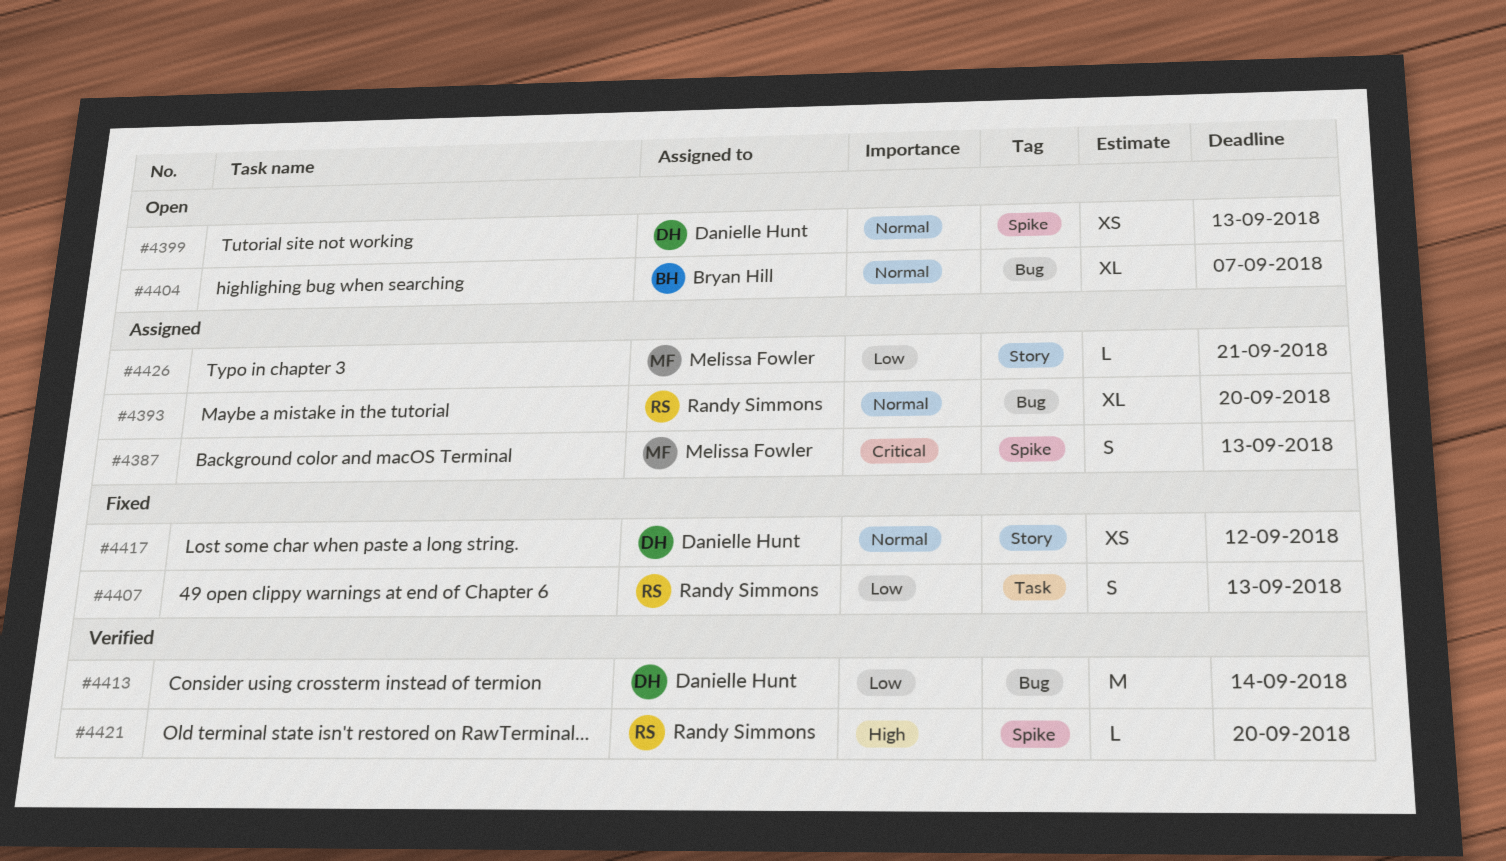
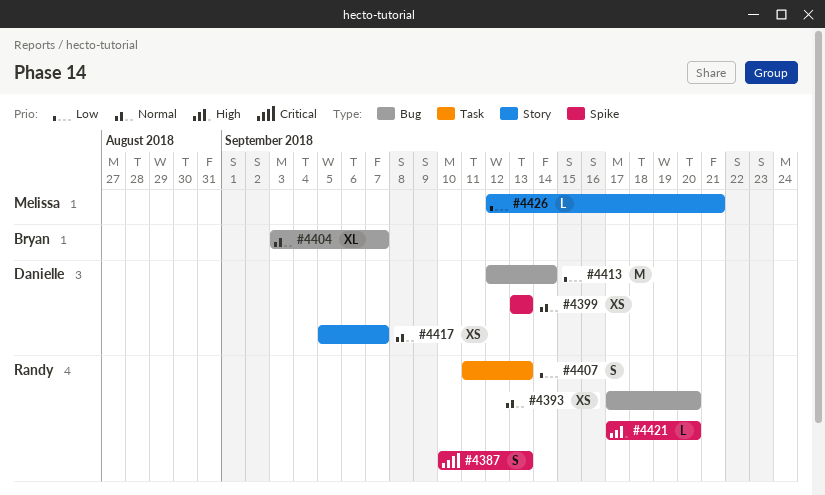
#4387, owner: Melissa Fowler -> Randy Simmons
#4393, estimate: XL -> XS
#4417, due: Sep 12 -> Sep 7

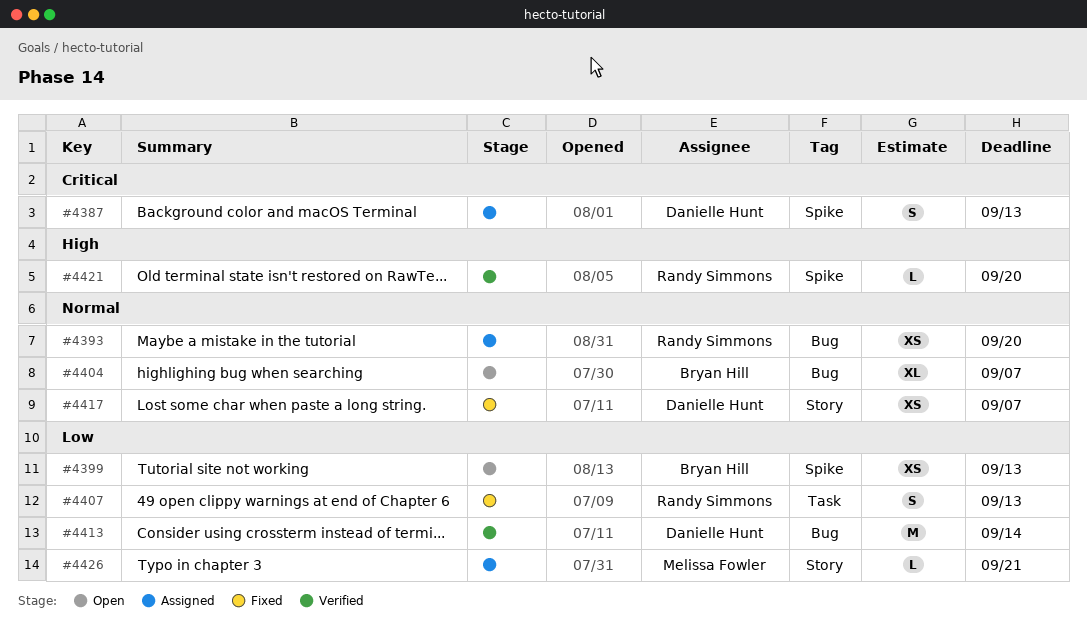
#4387, owner: Randy Simmons -> Danielle Hunt
#4399, owner: Danielle Hunt -> Bryan Hill
#4399, priority: Normal -> Low

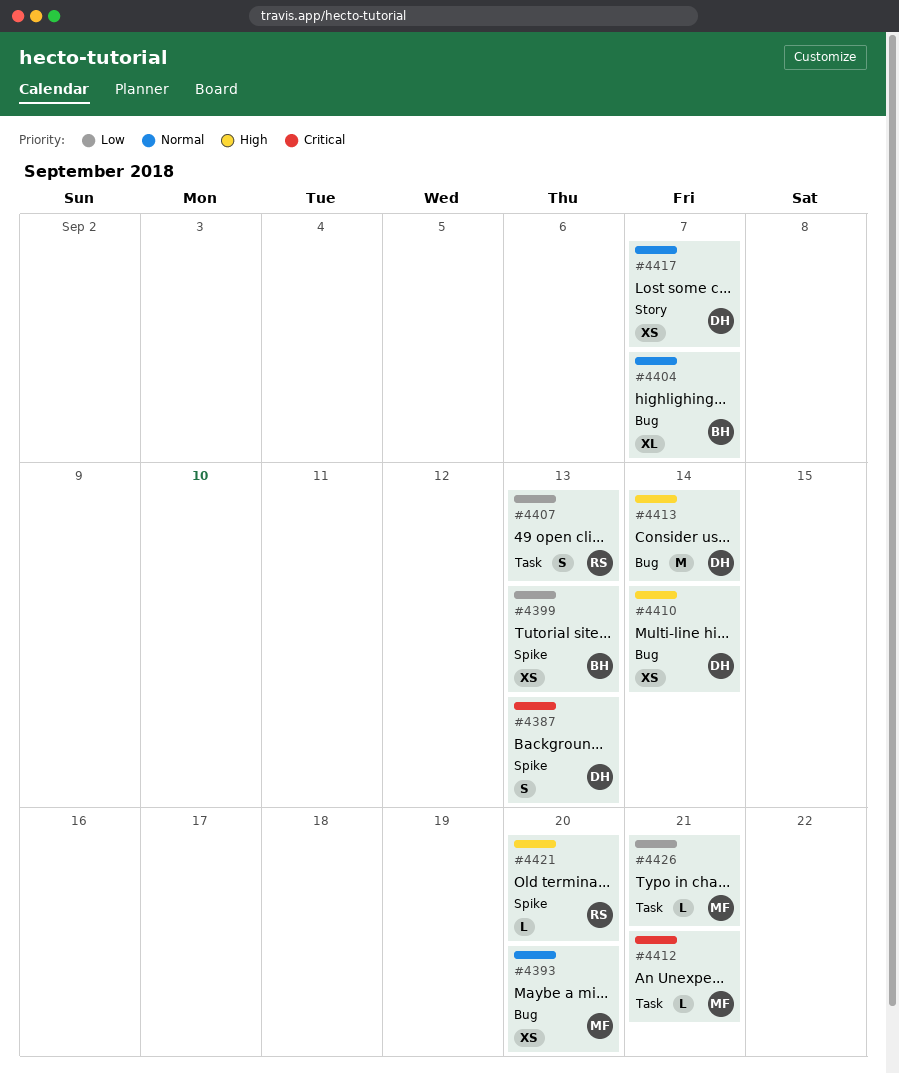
#4393, owner: Randy Simmons -> Melissa Fowler
#4410: none -> present
#4412: none -> present
#4413, priority: Low -> High
#4426, label: Story -> Task

